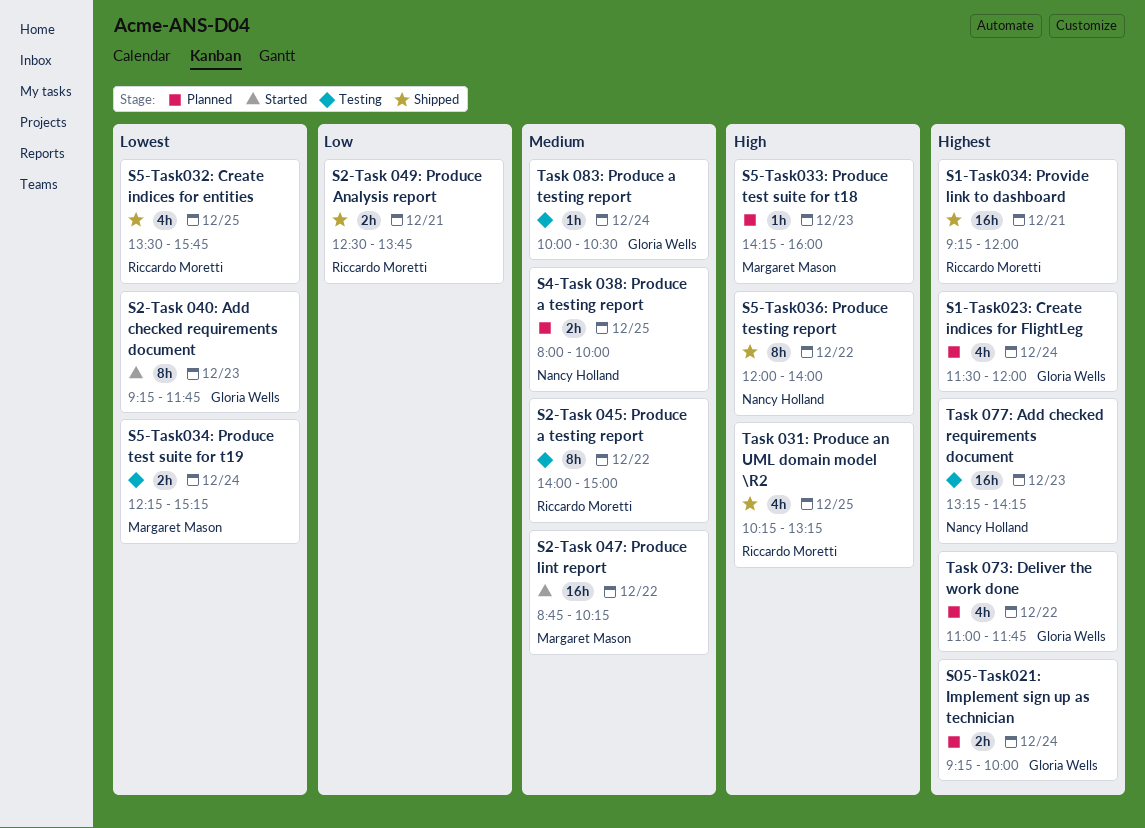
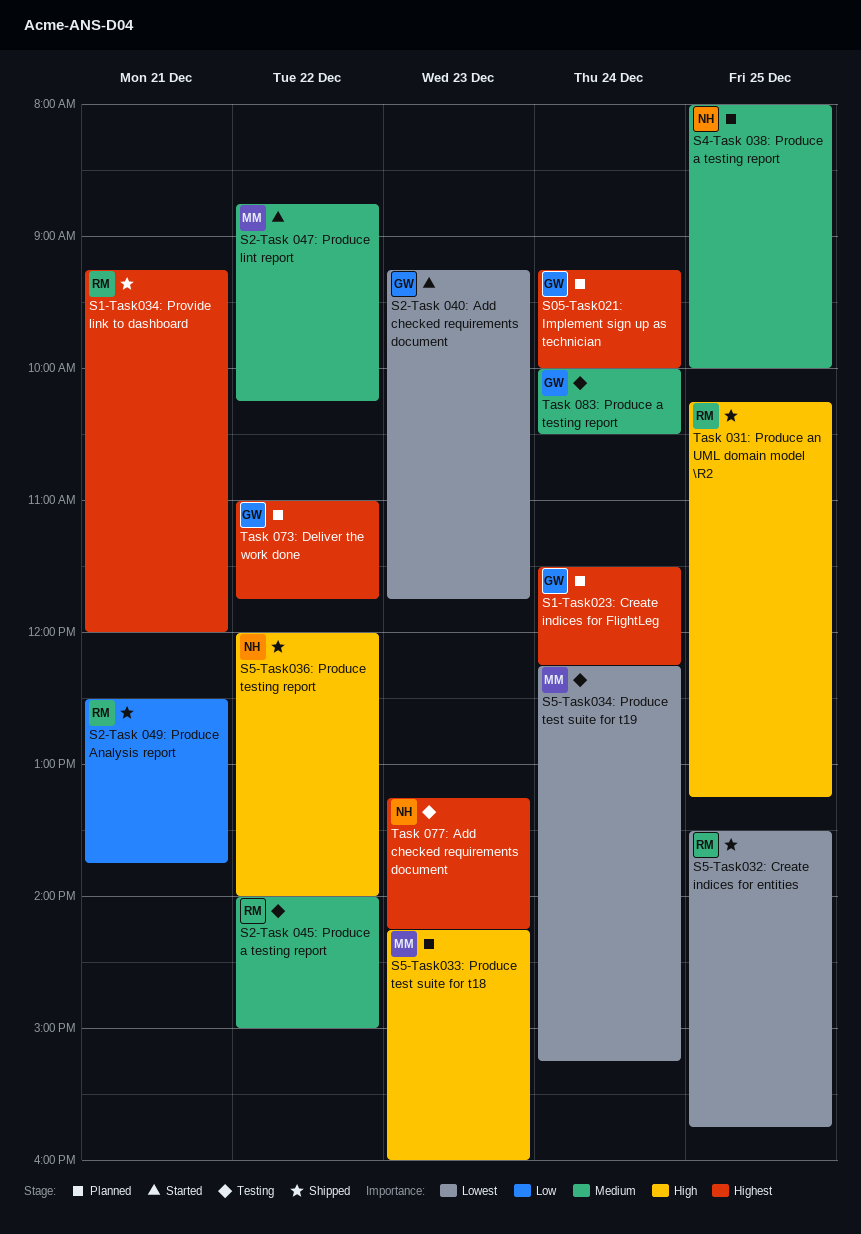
S1-Task023: Create indices for FlightLeg, ends: 12:00 -> 12:15

